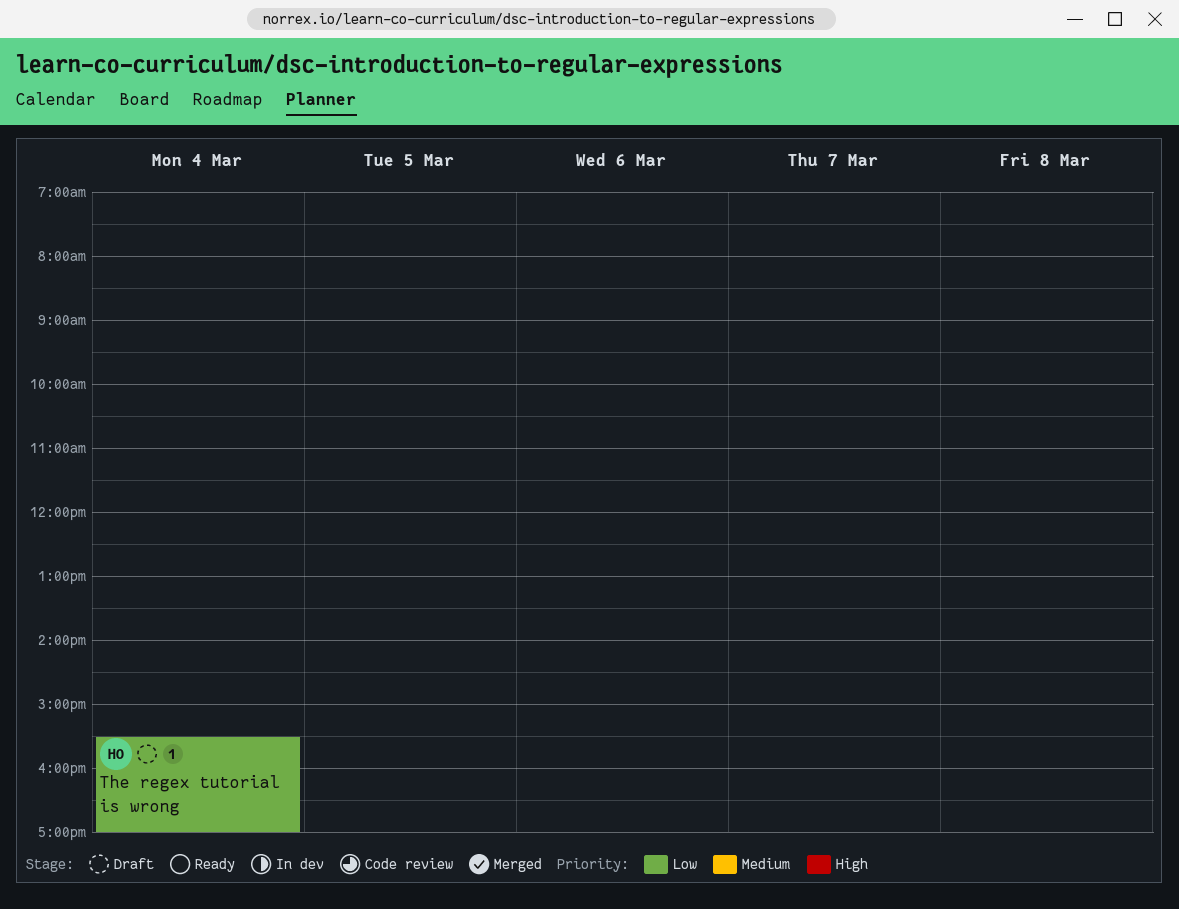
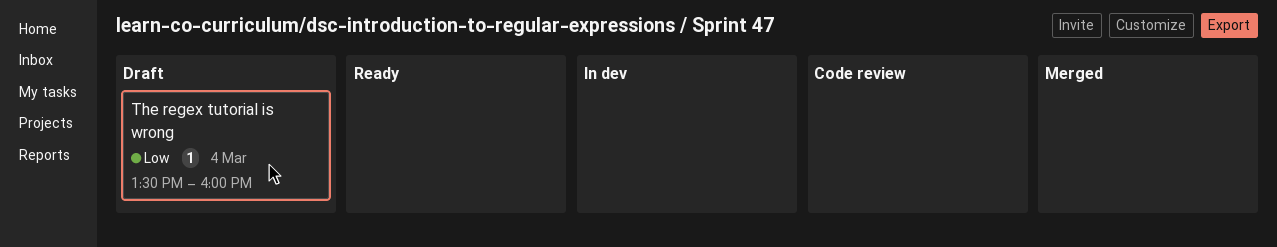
The regex tutorial is wrong, begins: 15:30 -> 13:30
The regex tutorial is wrong, ends: 17:00 -> 16:00

